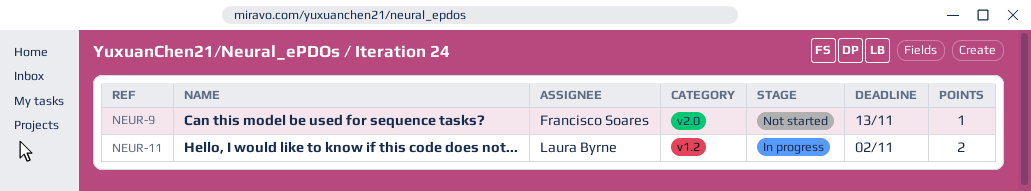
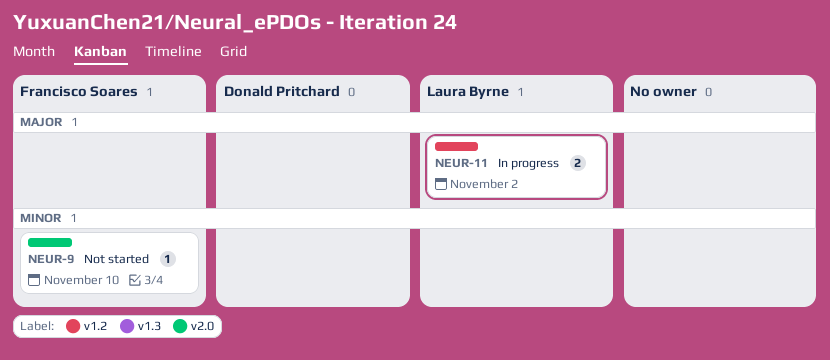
NEUR-9, due: Nov 13 -> Nov 10

